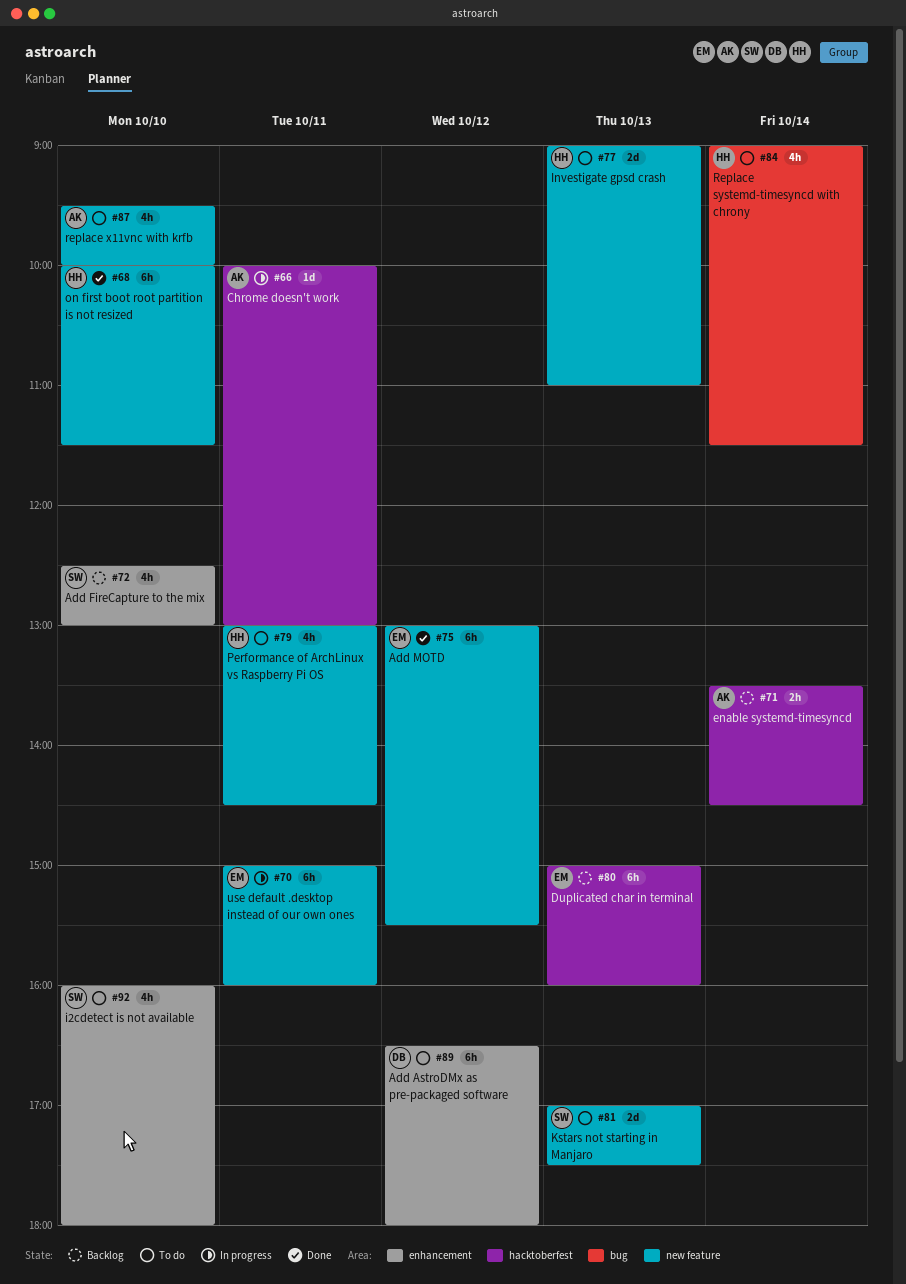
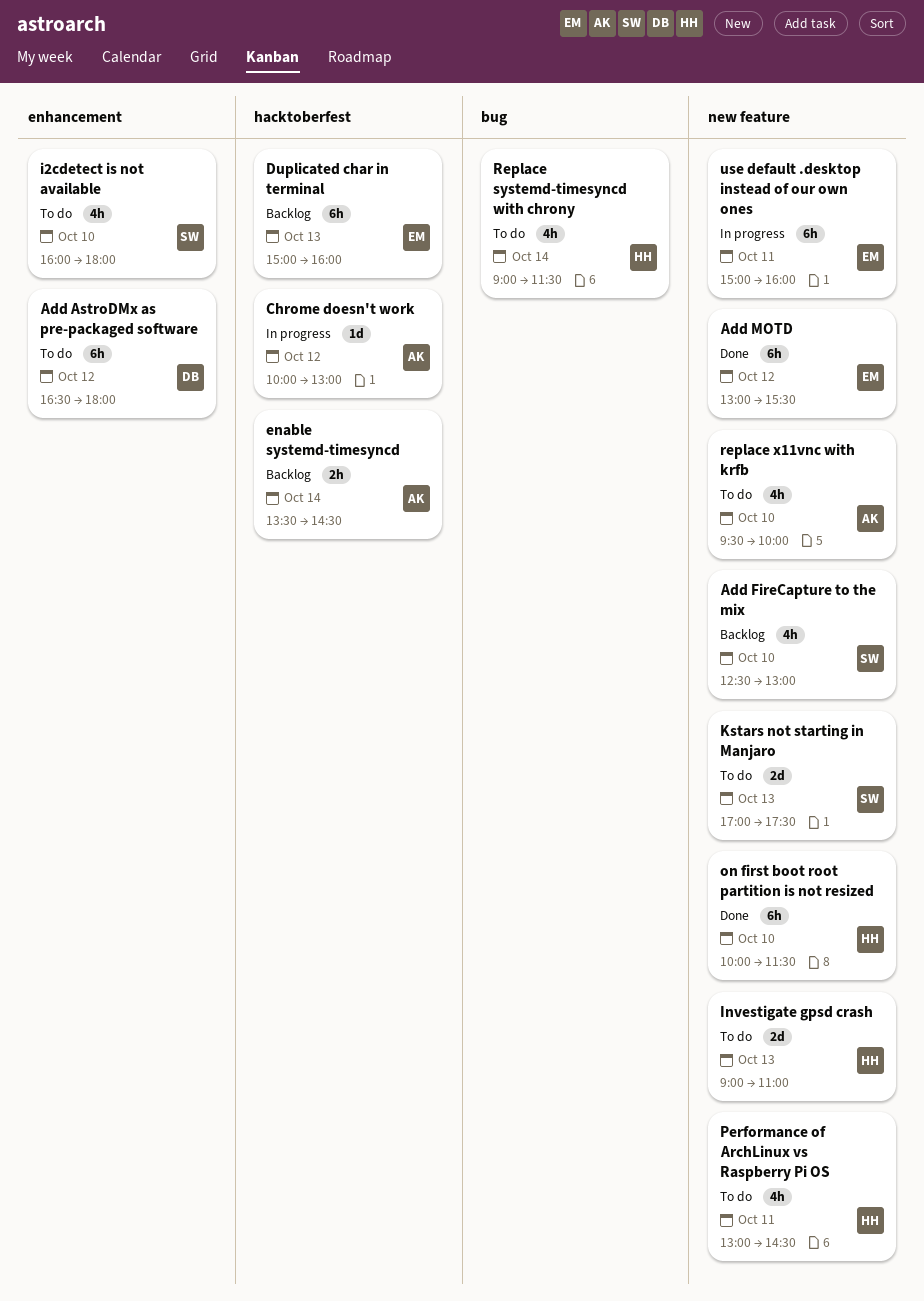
Add FireCapture to the mix, label: enhancement -> new feature
Chrome doesn't work, day: Oct 11 -> Oct 12

